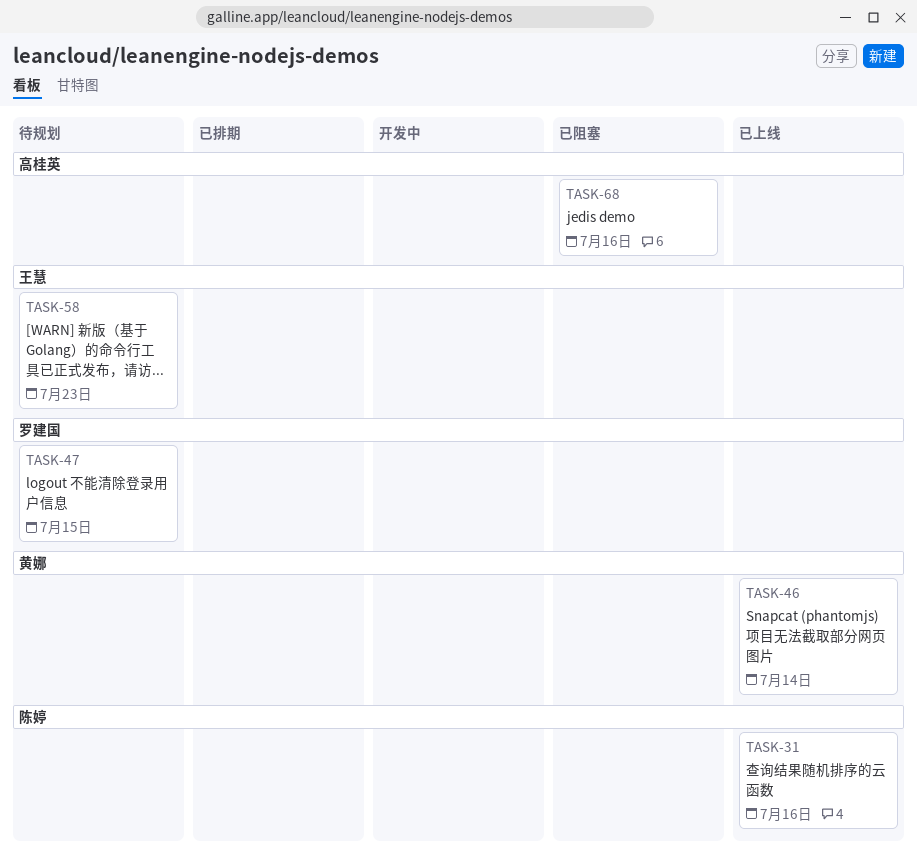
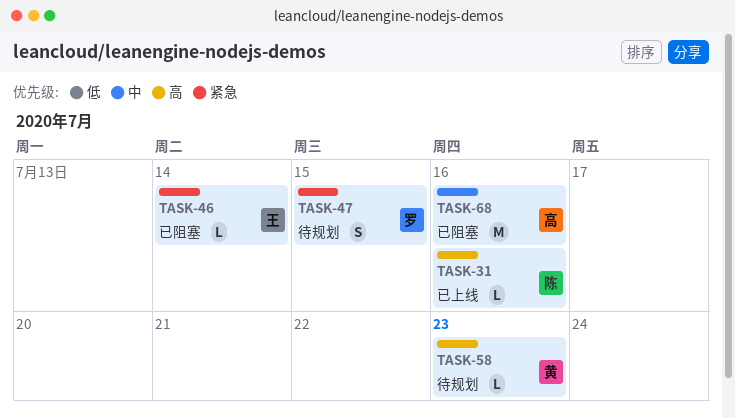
TASK-46, status: 已上线 -> 已阻塞
TASK-46, owner: 黄娜 -> 王慧
TASK-58, owner: 王慧 -> 黄娜

